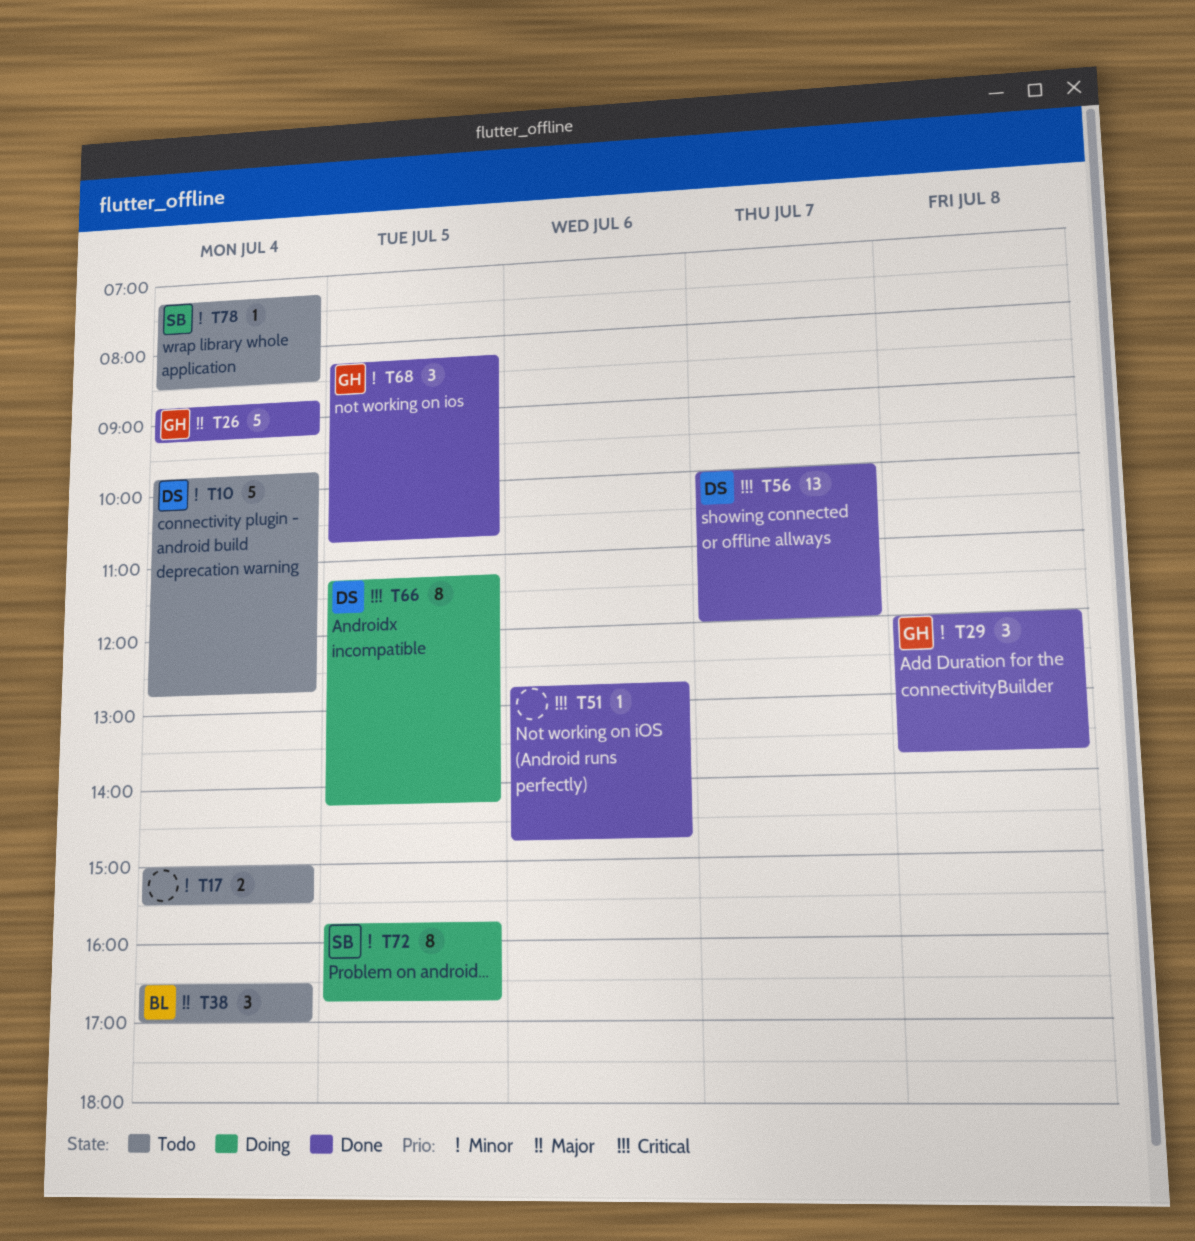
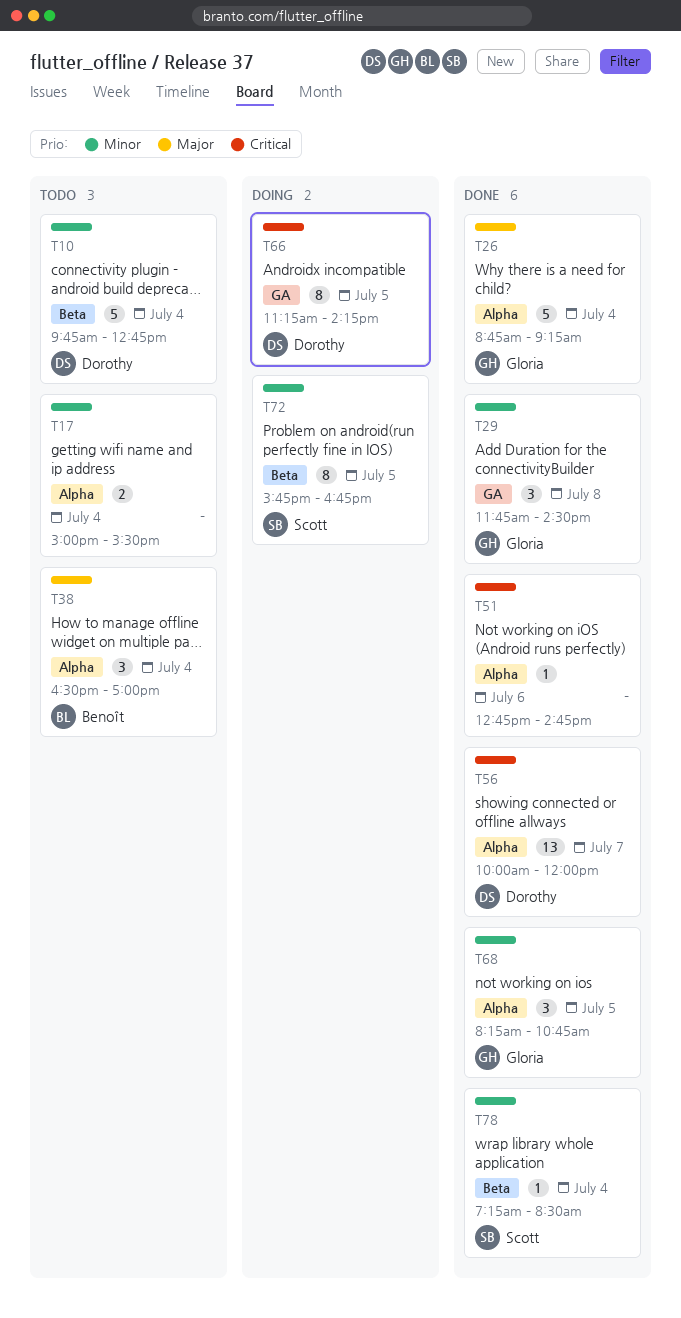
T29, begins: 12:00 -> 11:45
T29, ends: 13:45 -> 14:30
T78, status: Todo -> Done

